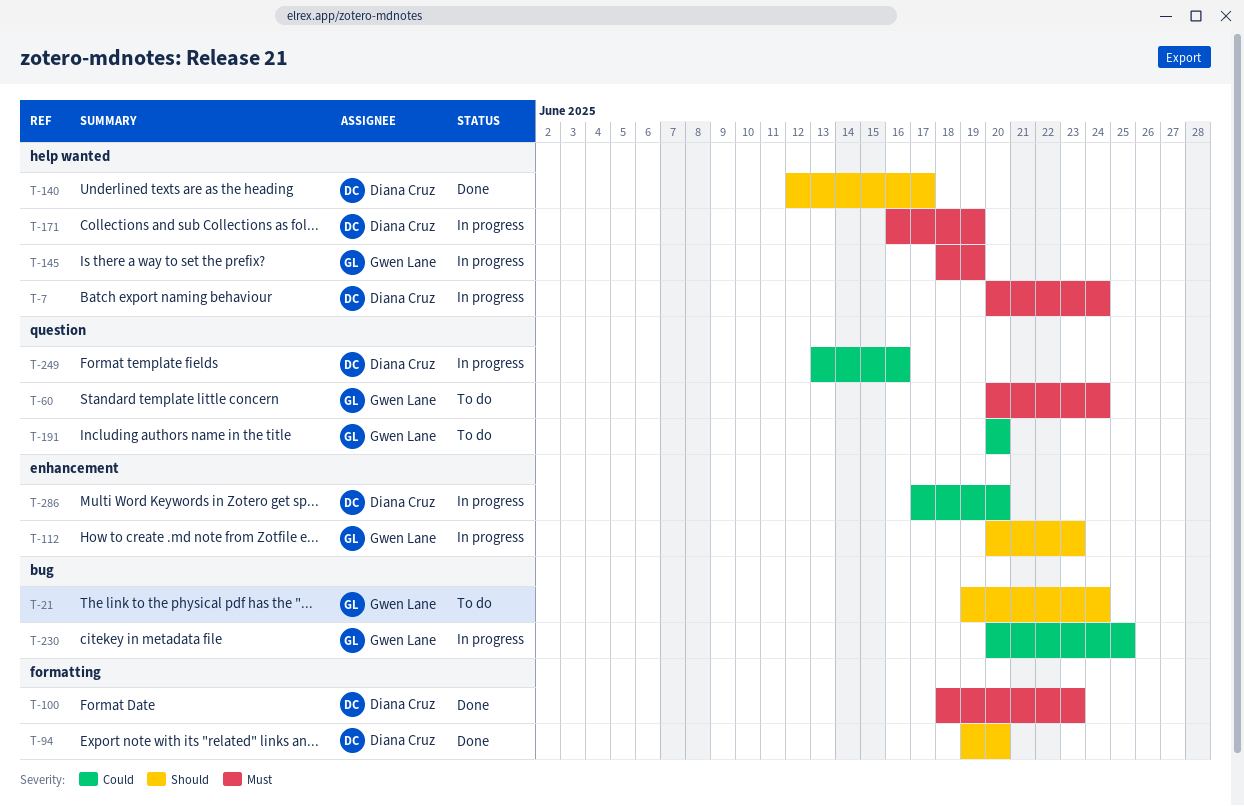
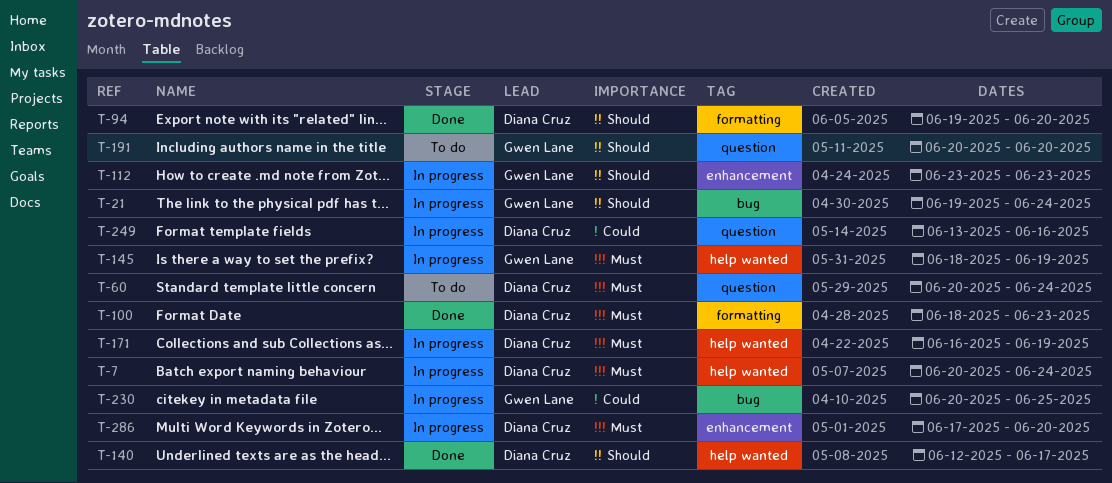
T-21, status: To do -> In progress
T-60, owner: Gwen Lane -> Diana Cruz
T-112, start: Jun 20 -> Jun 23
T-191, priority: Could -> Should
T-286, priority: Could -> Must

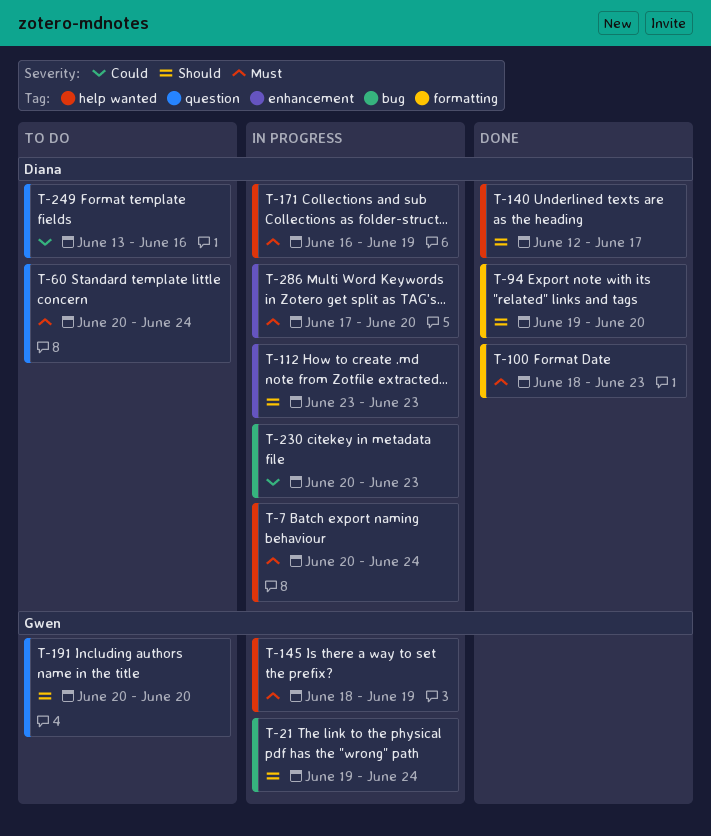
T-112, owner: Gwen Lane -> Diana Cruz
T-230, owner: Gwen Lane -> Diana Cruz
T-230, due: Jun 25 -> Jun 23
T-249, status: In progress -> To do

